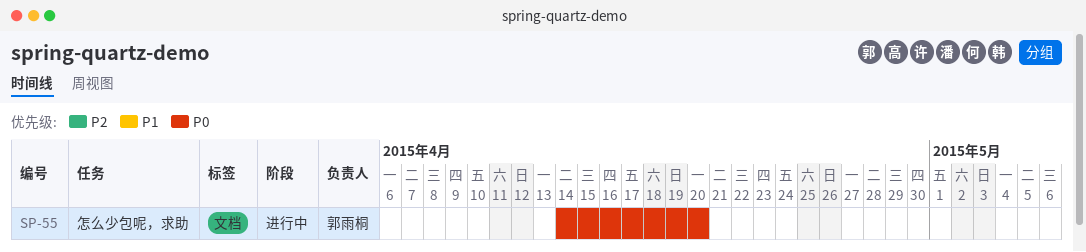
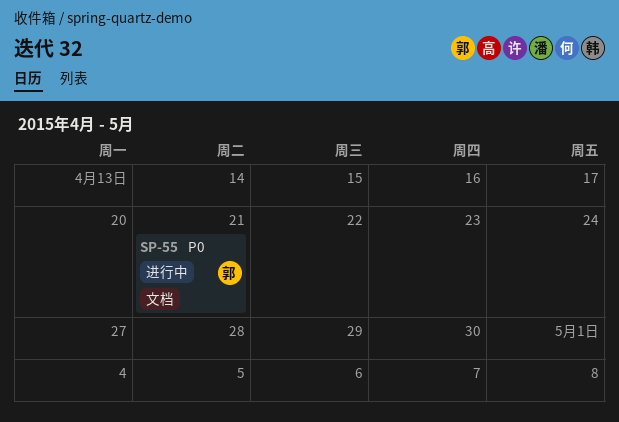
SP-55, due: Apr 20 -> Apr 21

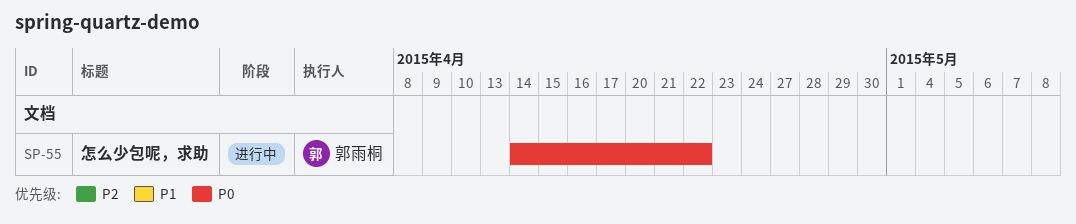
SP-55, due: Apr 21 -> Apr 22

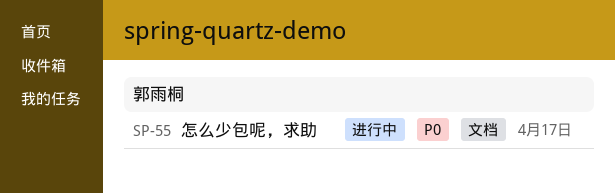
SP-55, due: Apr 22 -> Apr 17

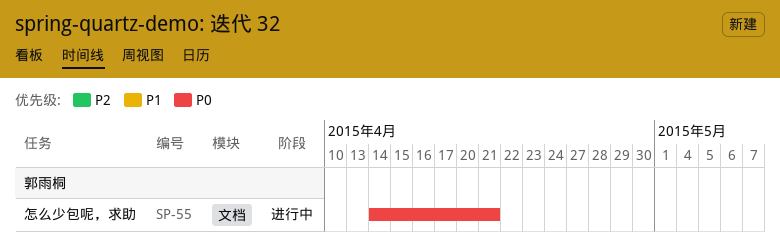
SP-55, due: Apr 17 -> Apr 21

